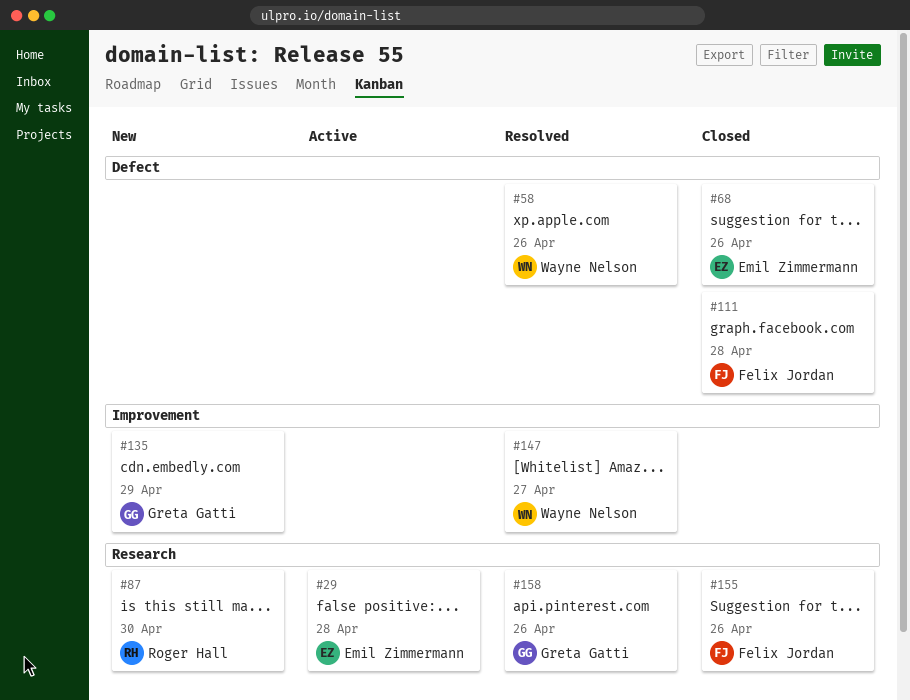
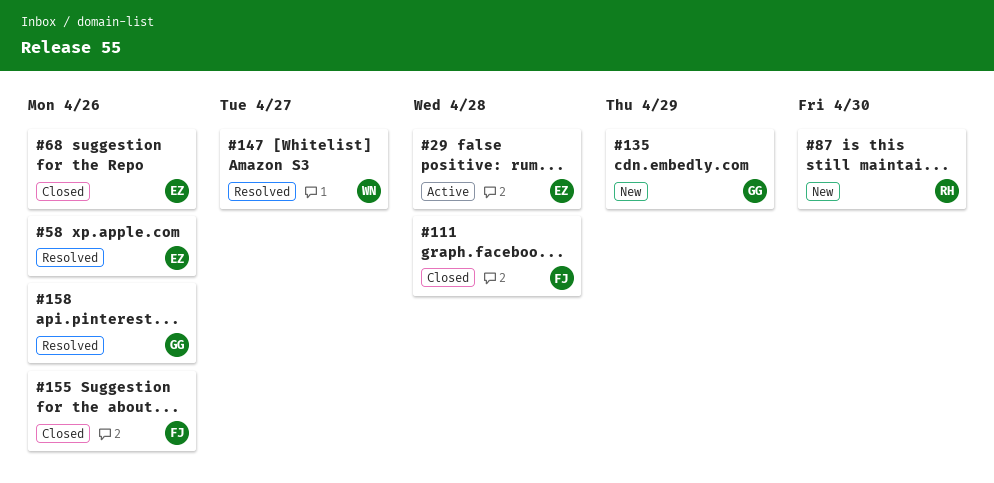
#58, owner: Wayne Nelson -> Emil Zimmermann

